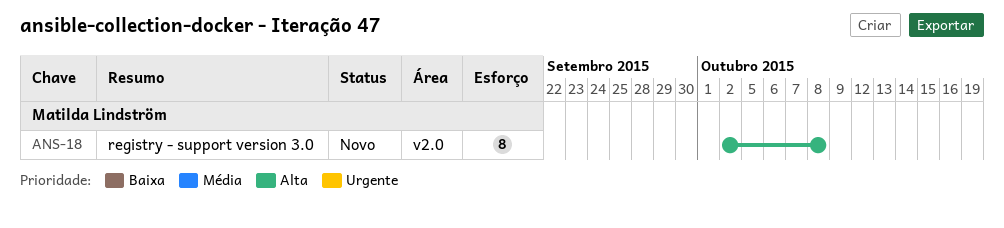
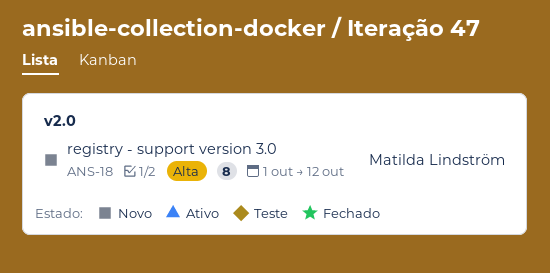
ANS-18, start: Oct 2 -> Oct 1
ANS-18, due: Oct 8 -> Oct 12

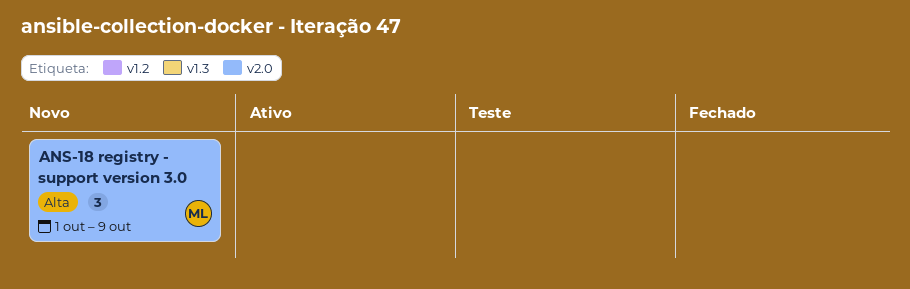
ANS-18, estimate: 8 -> 3
ANS-18, due: Oct 12 -> Oct 9

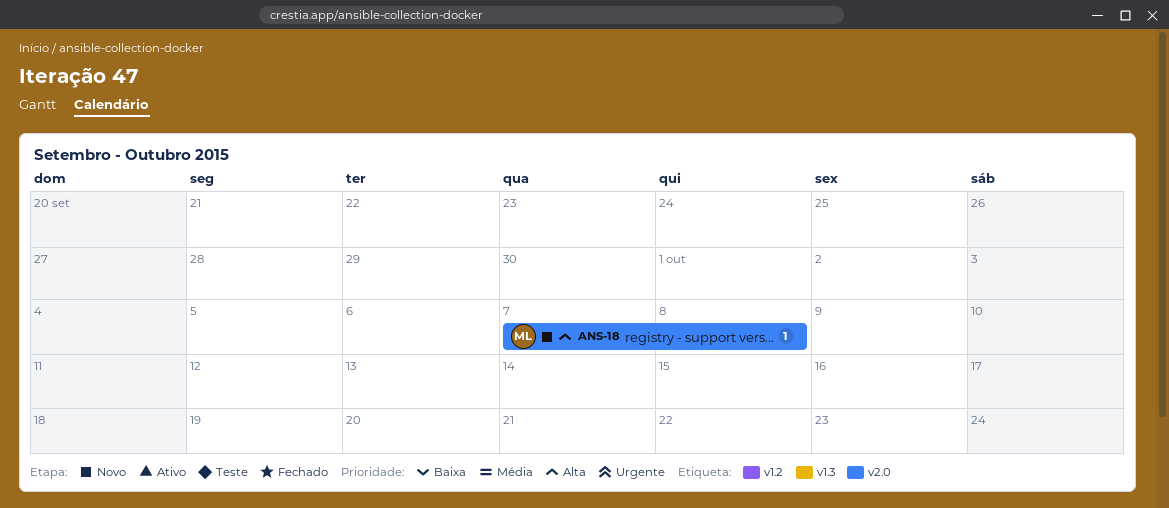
ANS-18, estimate: 3 -> 1
ANS-18, start: Oct 1 -> Oct 7
ANS-18, due: Oct 9 -> Oct 8

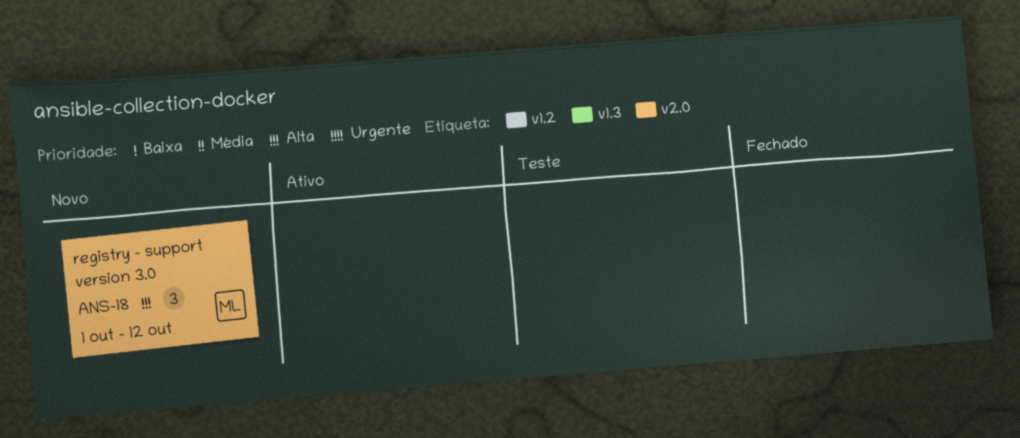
ANS-18, estimate: 1 -> 3
ANS-18, start: Oct 7 -> Oct 1
ANS-18, due: Oct 8 -> Oct 12

